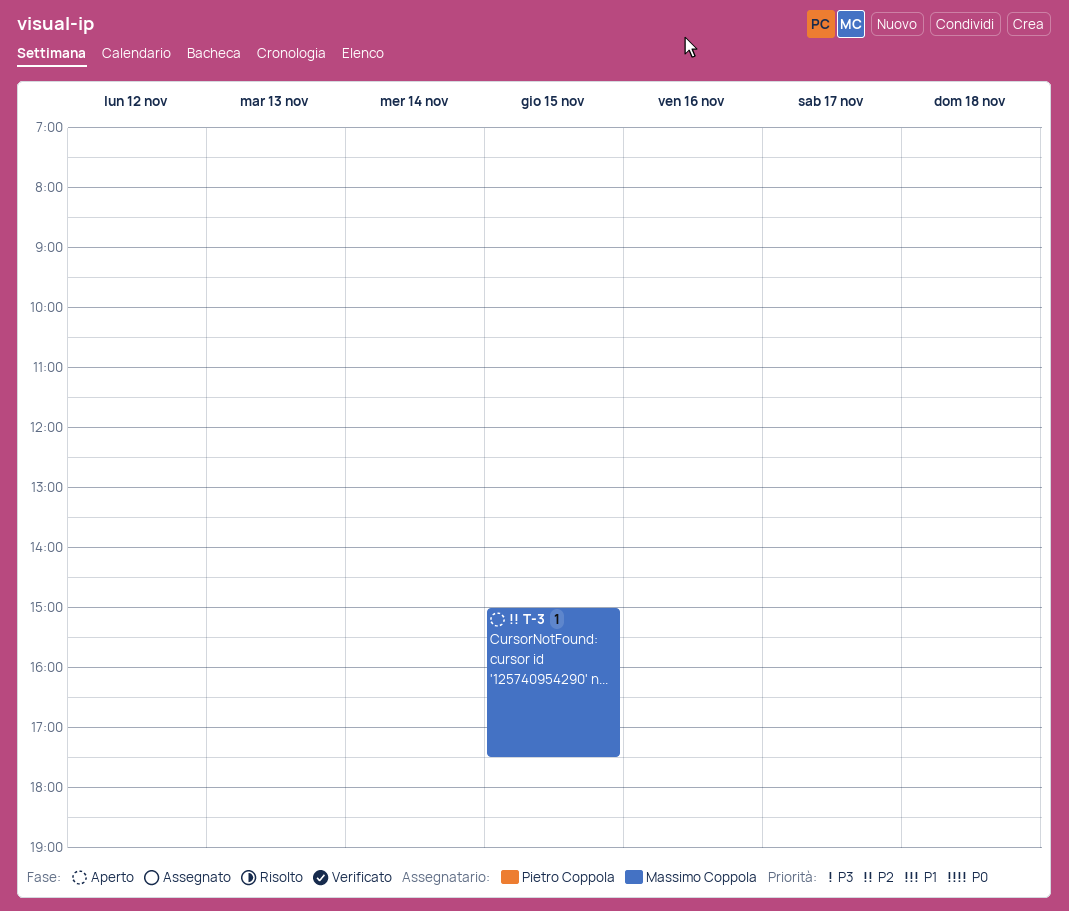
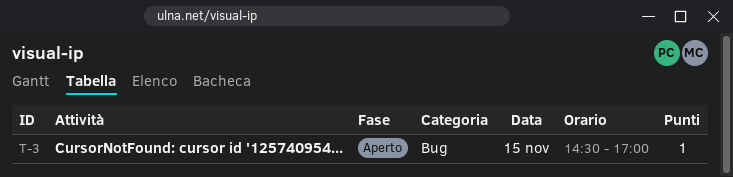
T-3, begins: 15:00 -> 14:30
T-3, ends: 17:30 -> 17:00

